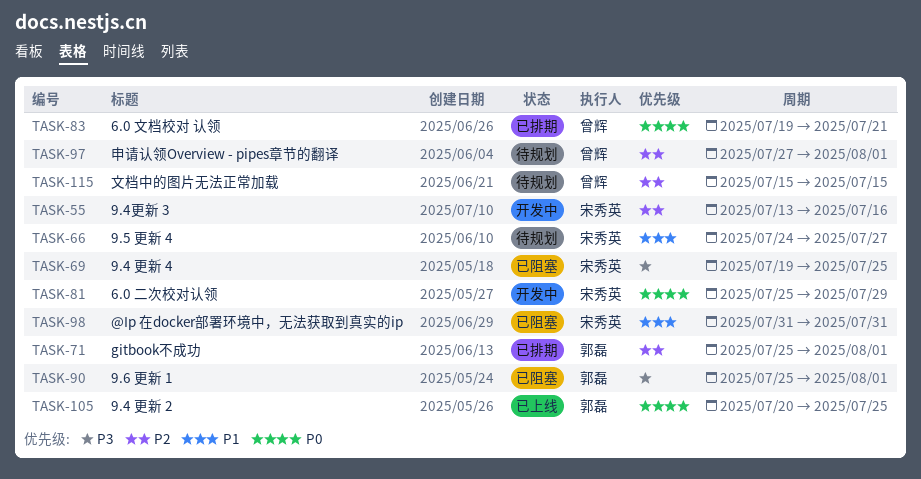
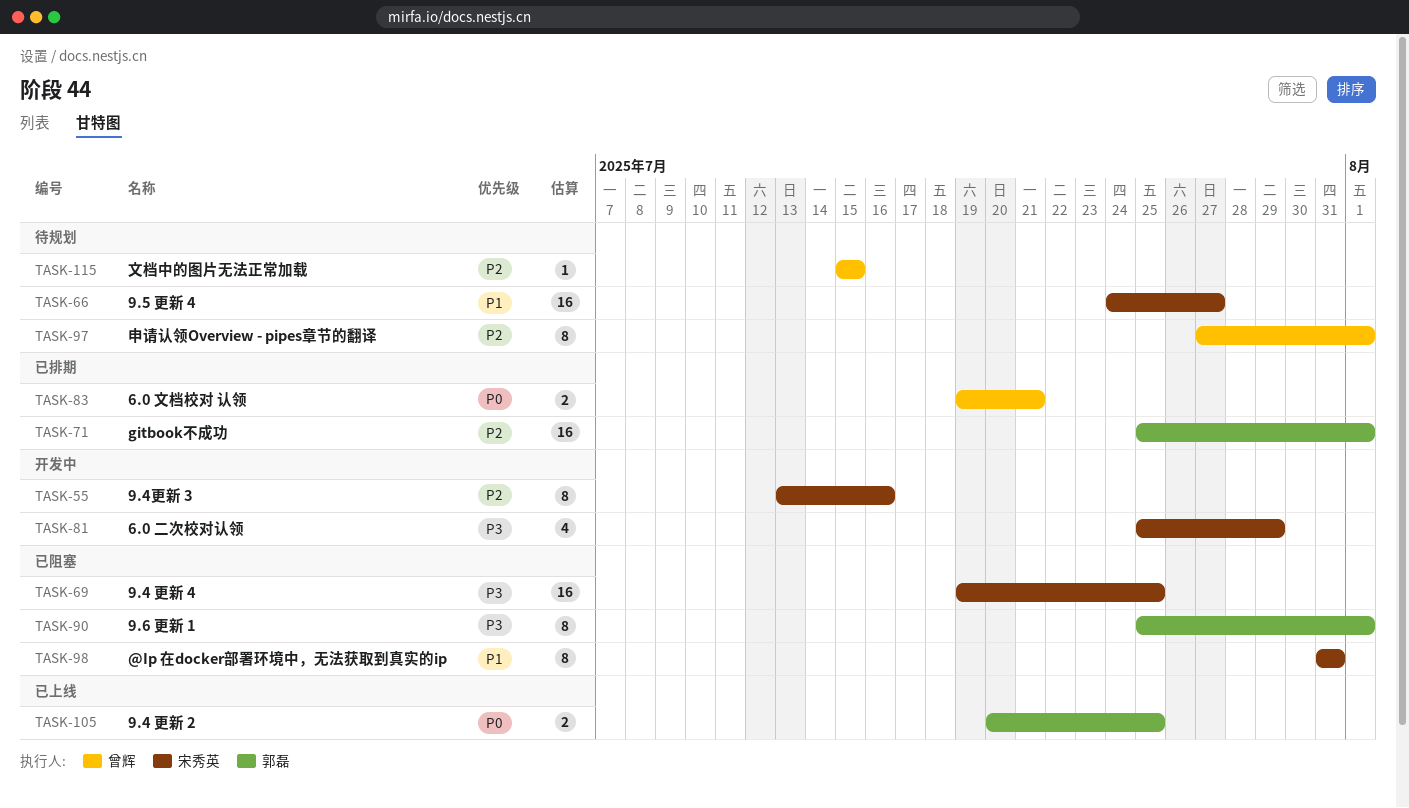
TASK-81, priority: P0 -> P3

